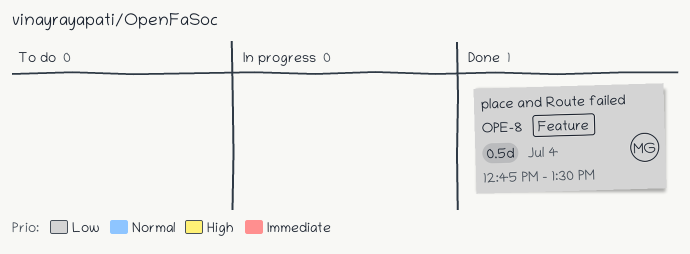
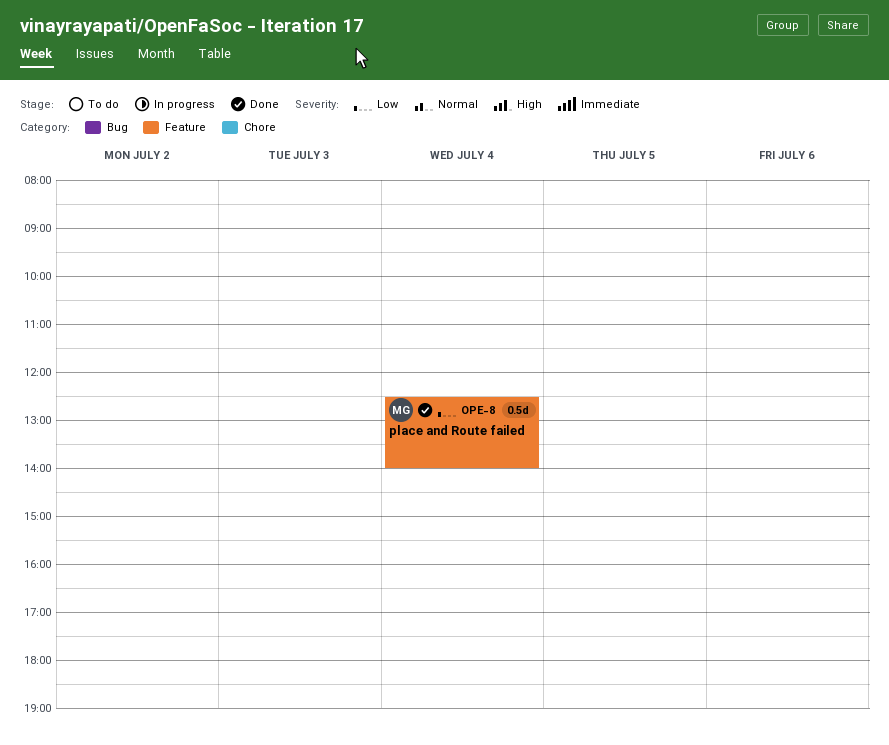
OPE-8, begins: 12:45 -> 12:30
OPE-8, ends: 13:30 -> 14:00

